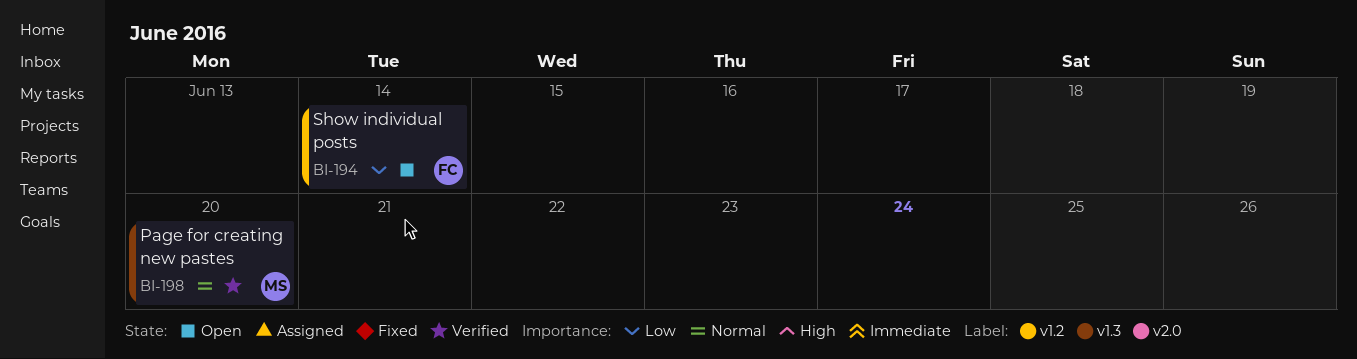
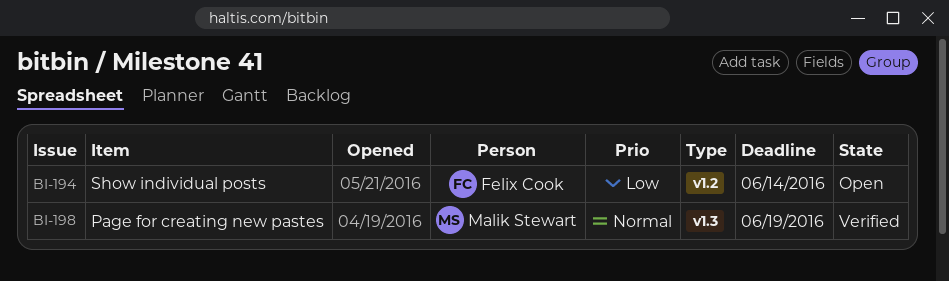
BI-198, due: Jun 20 -> Jun 19

